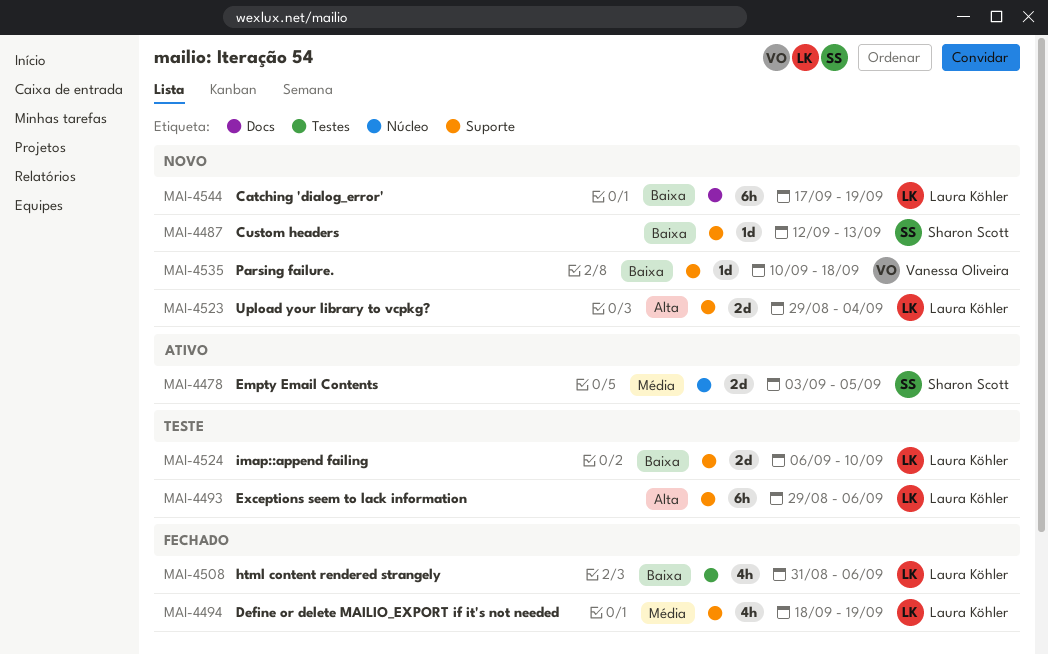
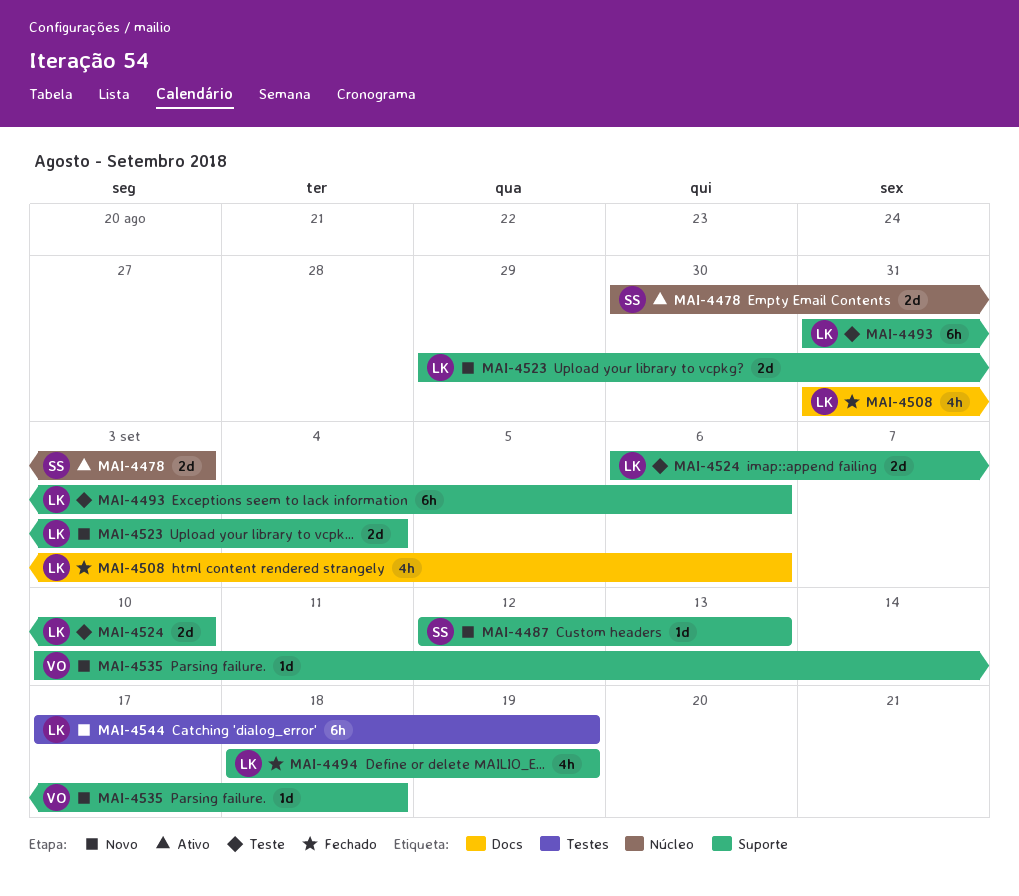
MAI-4478, start: Sep 3 -> Aug 30
MAI-4478, due: Sep 5 -> Sep 3
MAI-4493, start: Aug 29 -> Aug 31
MAI-4508, label: Testes -> Docs
MAI-4544, label: Docs -> Testes

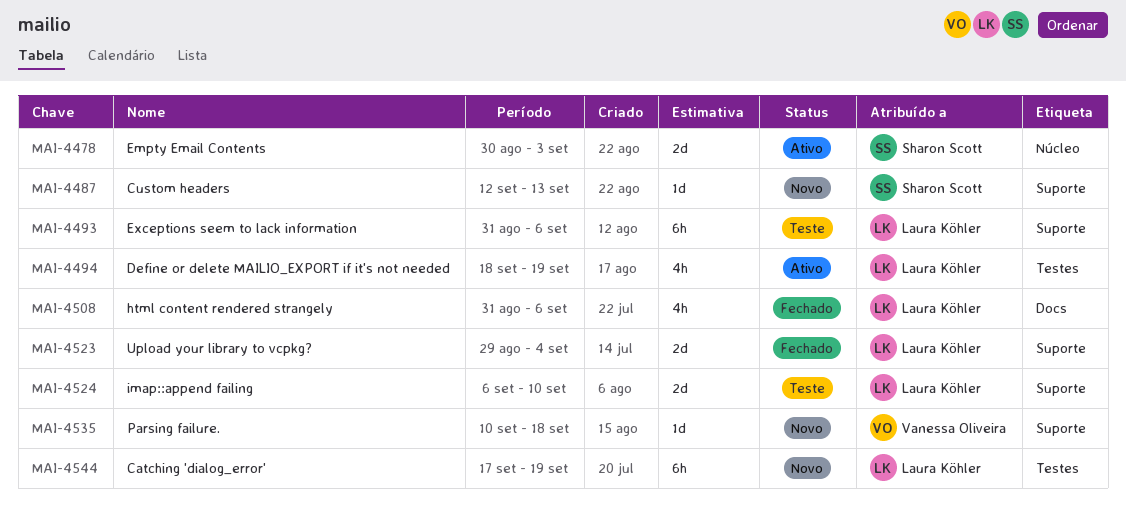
MAI-4494, status: Fechado -> Ativo
MAI-4494, label: Suporte -> Testes
MAI-4523, status: Novo -> Fechado

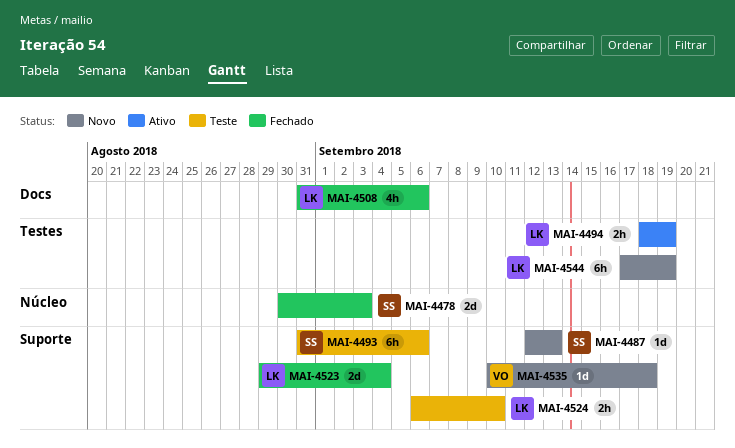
MAI-4478, status: Ativo -> Fechado
MAI-4493, owner: Laura Köhler -> Sharon Scott
MAI-4494, estimate: 4h -> 2h
MAI-4524, estimate: 2d -> 2h

